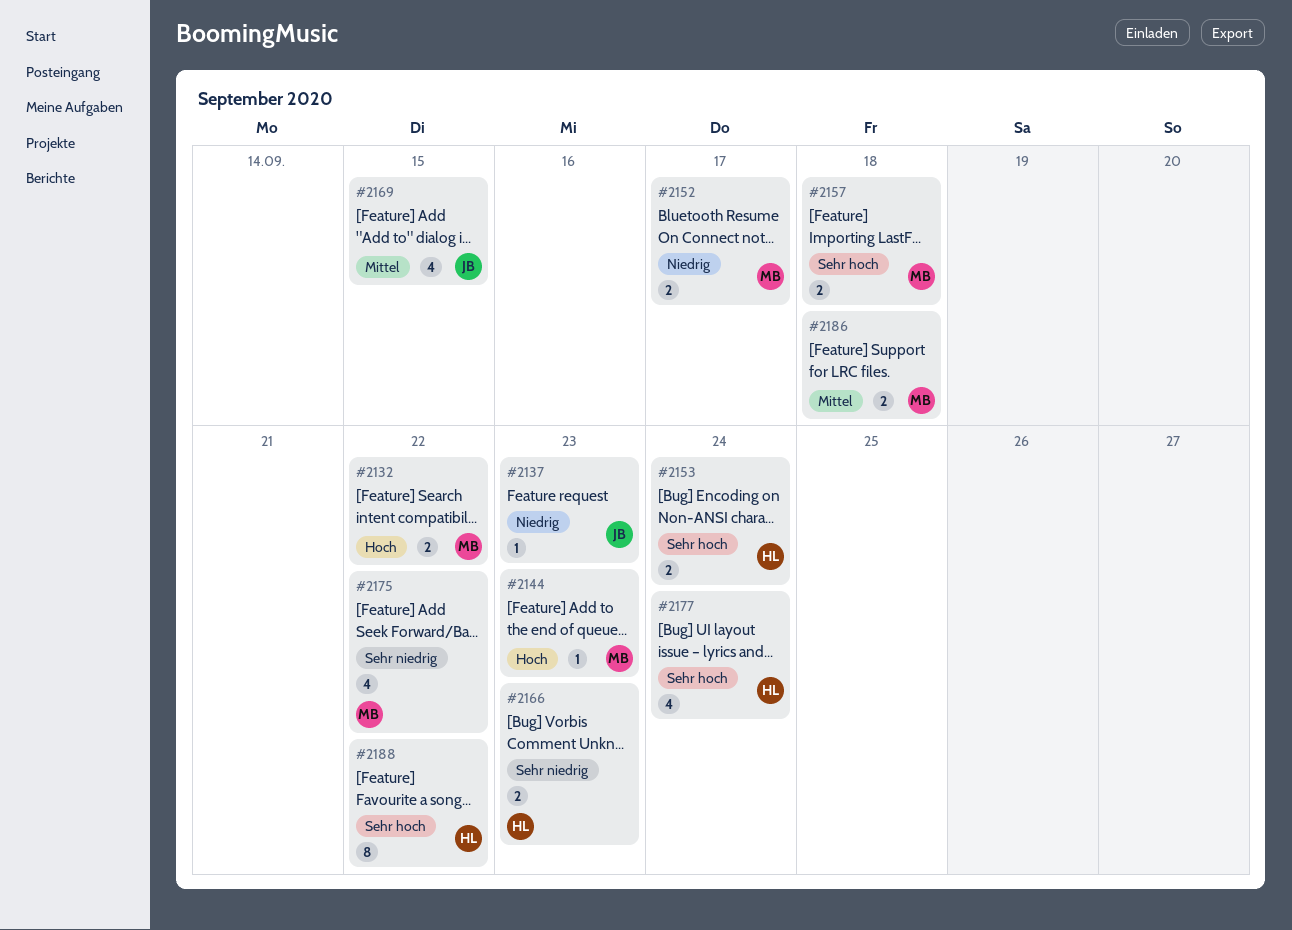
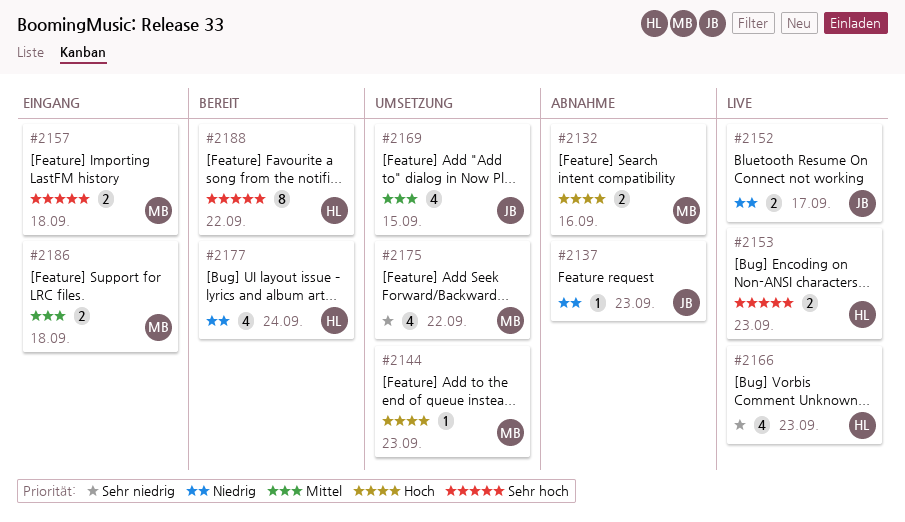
#2132, due: Sep 22 -> Sep 16
#2152, owner: MB -> JB
#2153, due: Sep 24 -> Sep 23
#2166, estimate: 2 -> 4
#2177, priority: Sehr hoch -> Niedrig

